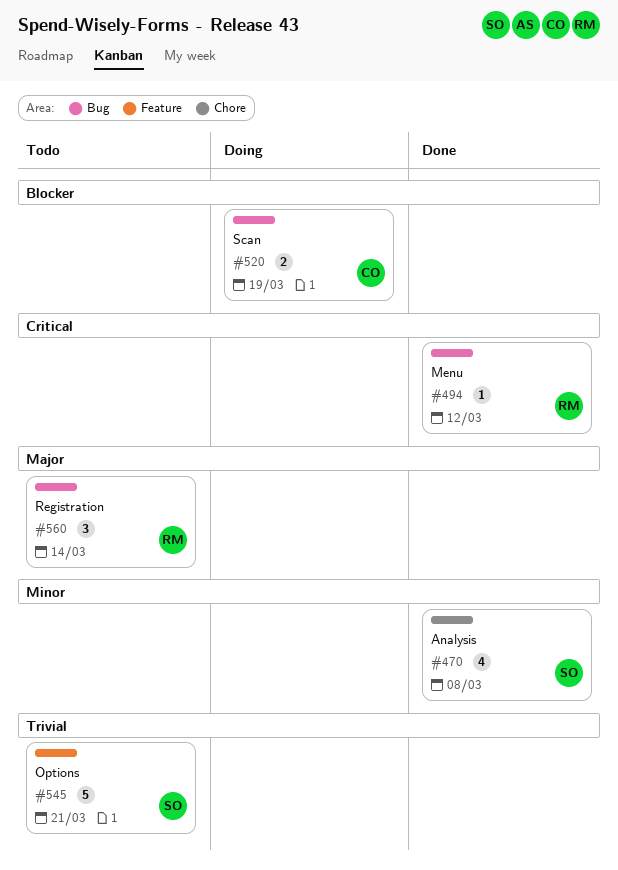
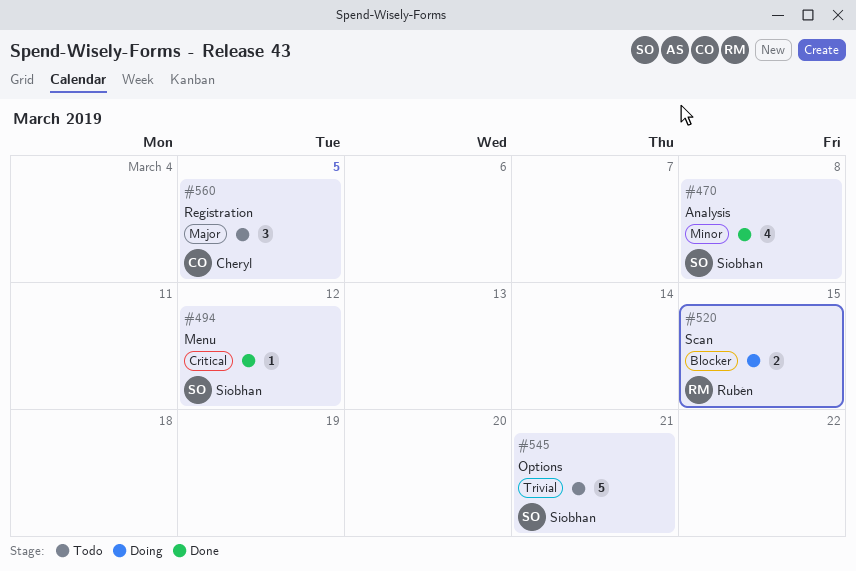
#494, owner: Rubén -> Siobhan
#520, owner: Cheryl -> Rubén
#520, due: Mar 19 -> Mar 15
#560, owner: Rubén -> Cheryl
#560, due: Mar 14 -> Mar 5

